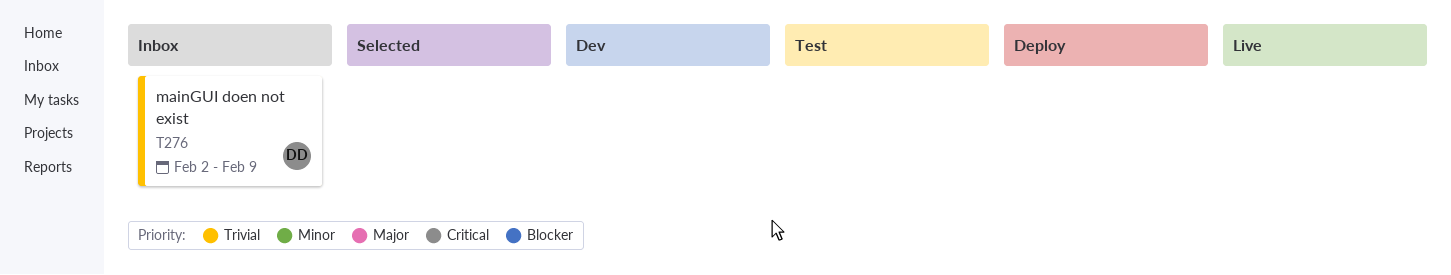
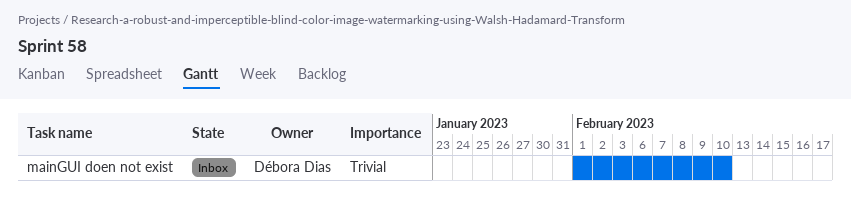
mainGUI doen not exist, start: Feb 2 -> Feb 1
mainGUI doen not exist, due: Feb 9 -> Feb 10

